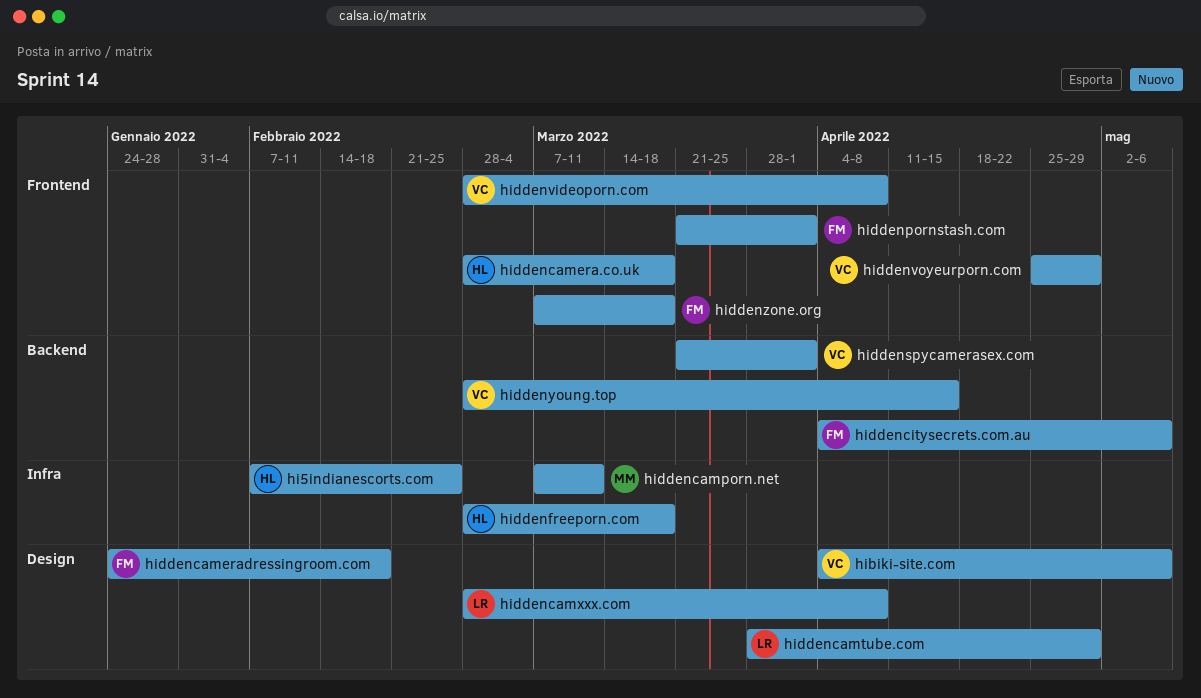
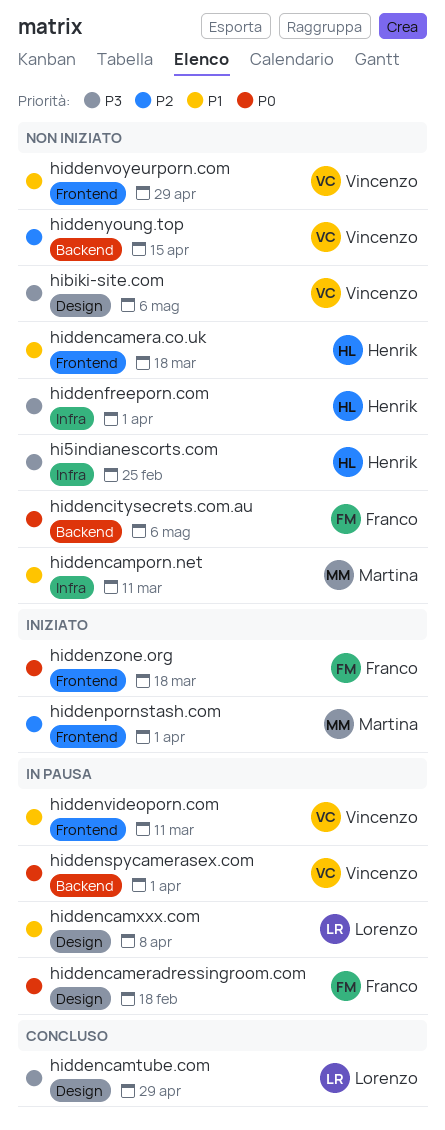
hiddenfreeporn.com, due: Mar 18 -> Apr 1
hiddenpornstash.com, owner: Franco -> Martina
hiddenvideoporn.com, due: Apr 8 -> Mar 11

